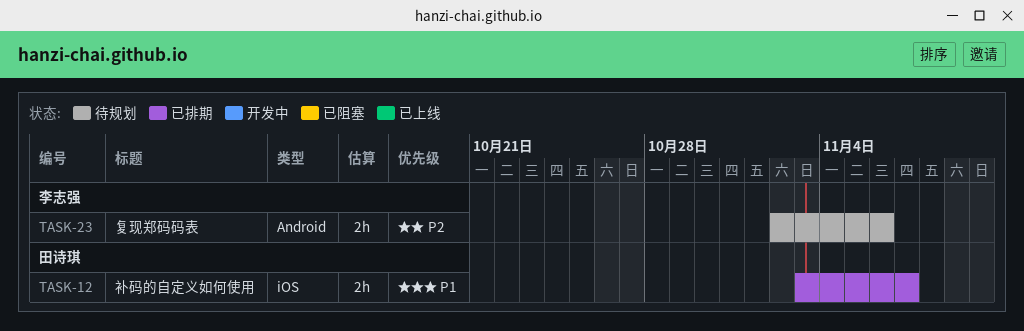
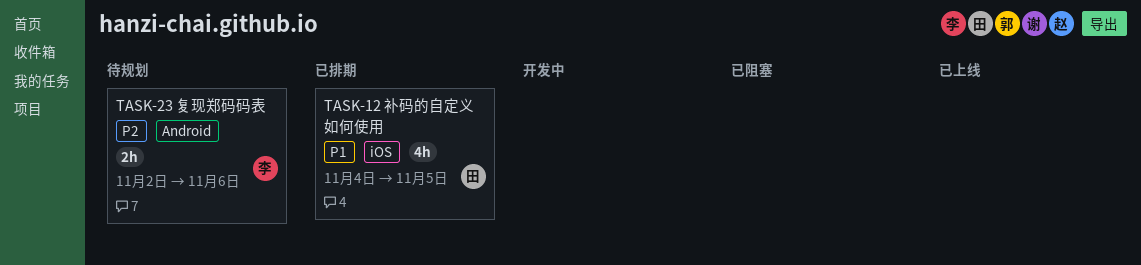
TASK-12, estimate: 2h -> 4h
TASK-12, start: Nov 3 -> Nov 4
TASK-12, due: Nov 7 -> Nov 5

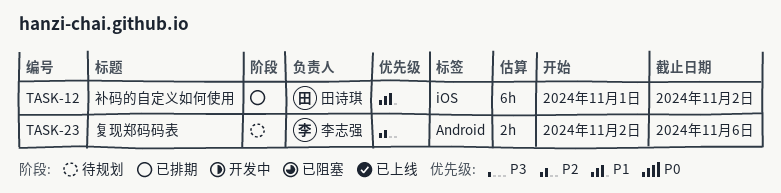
TASK-12, estimate: 4h -> 6h
TASK-12, start: Nov 4 -> Nov 1
TASK-12, due: Nov 5 -> Nov 2

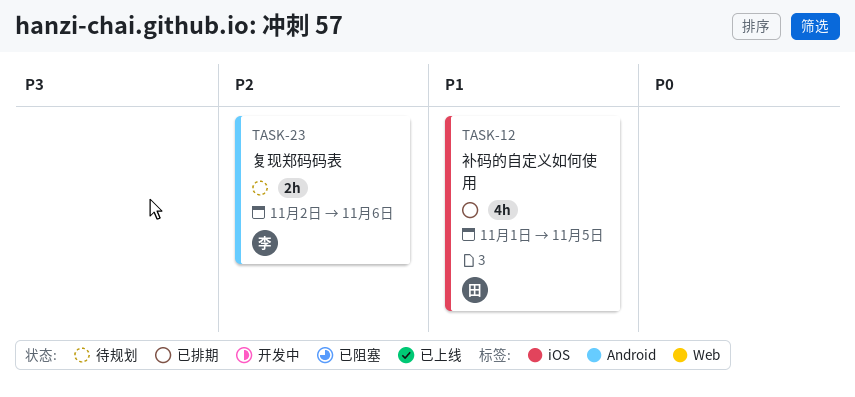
TASK-12, estimate: 6h -> 4h
TASK-12, due: Nov 2 -> Nov 5

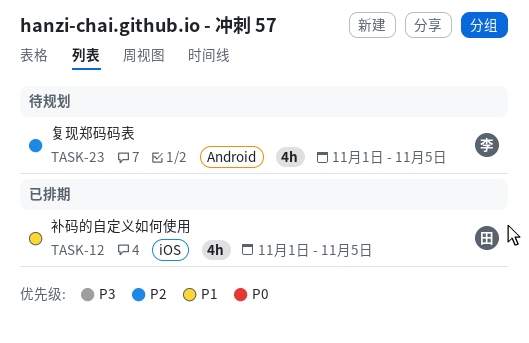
TASK-23, estimate: 2h -> 4h
TASK-23, start: Nov 2 -> Nov 1
TASK-23, due: Nov 6 -> Nov 5

